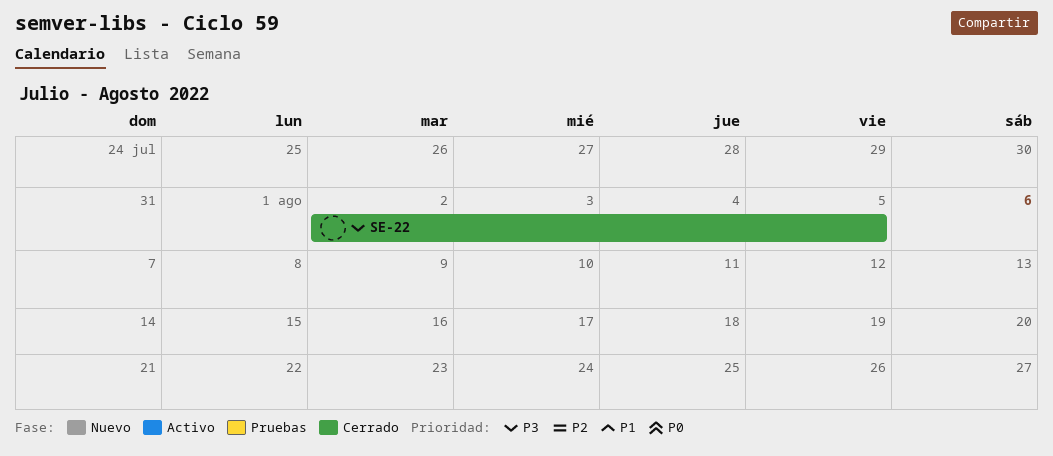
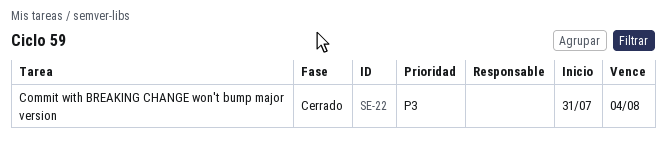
SE-22, start: Aug 2 -> Jul 31
SE-22, due: Aug 5 -> Aug 4

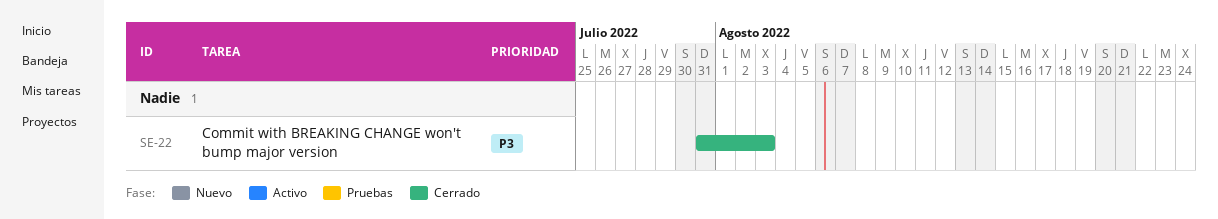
SE-22, due: Aug 4 -> Aug 3

